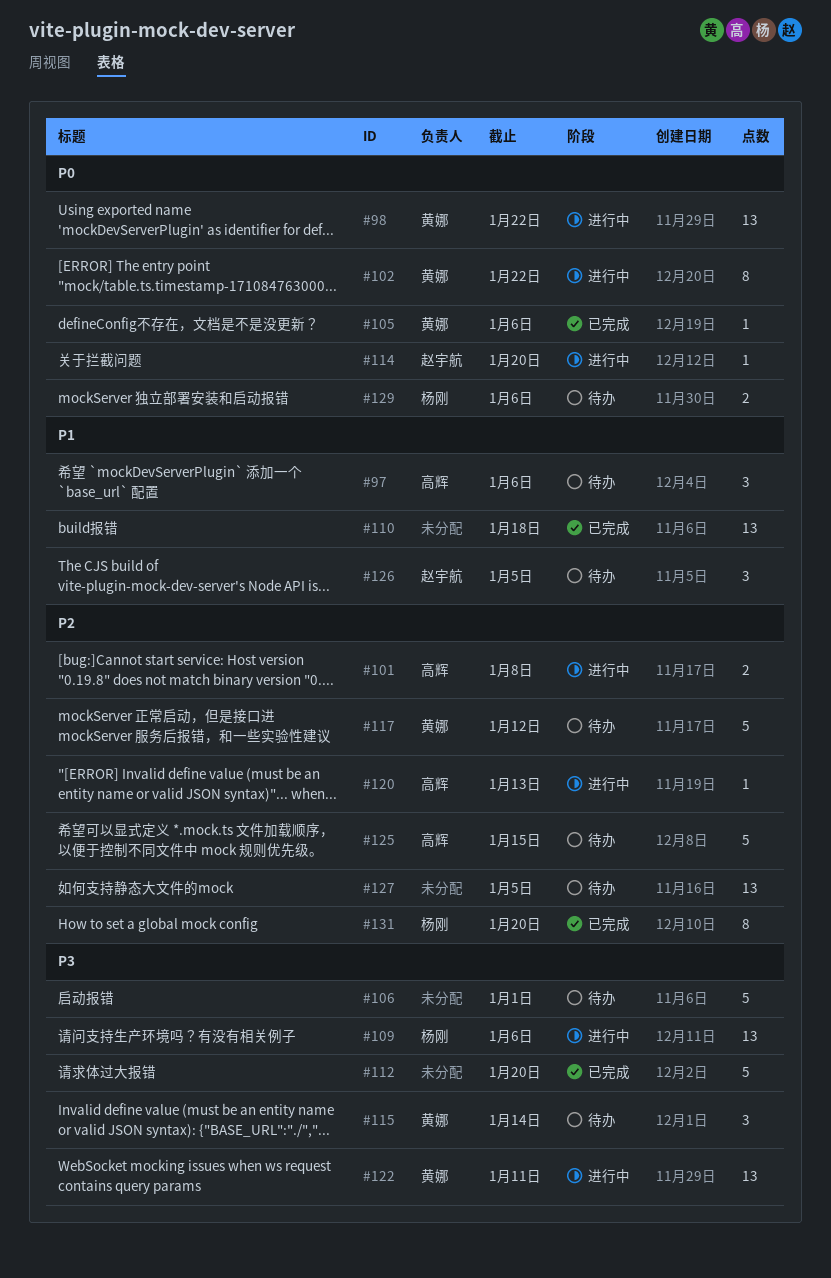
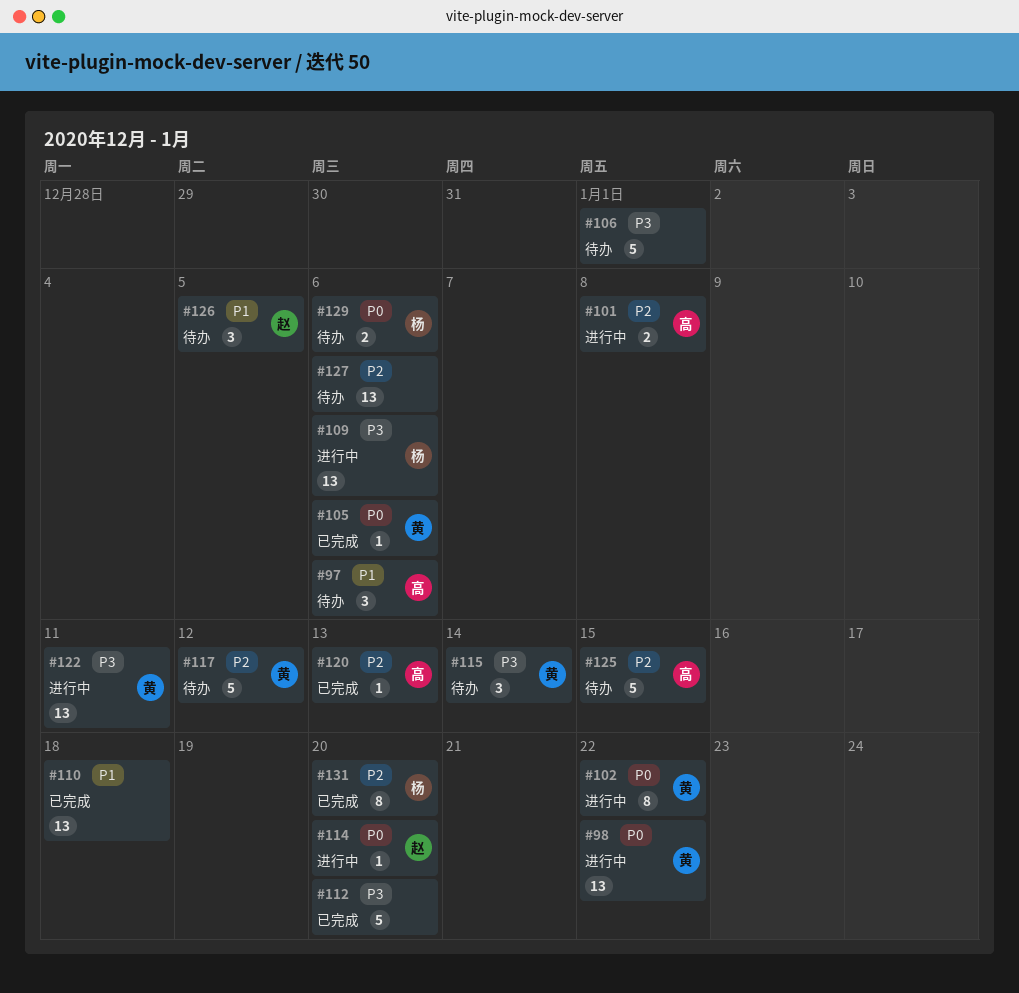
#120, status: 进行中 -> 已完成
#127, due: Jan 5 -> Jan 6

